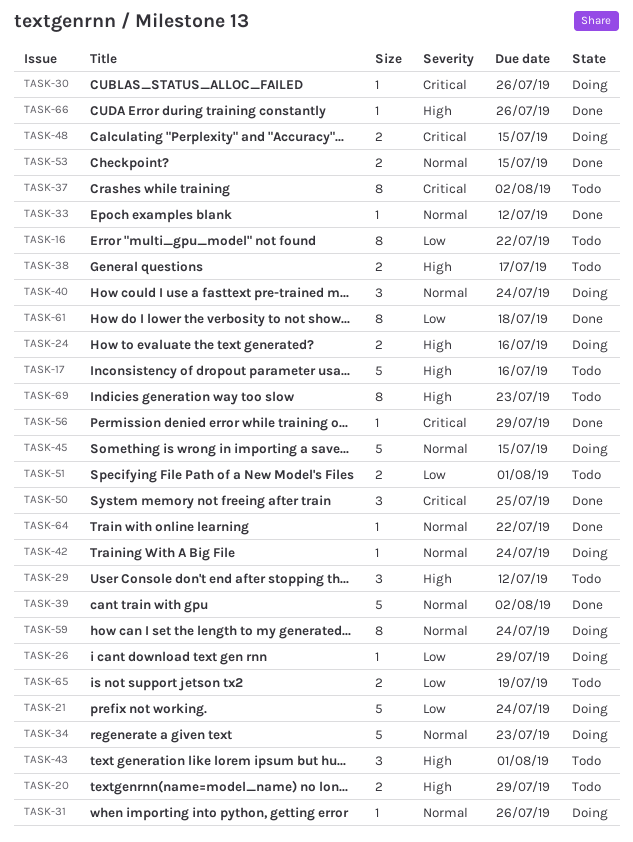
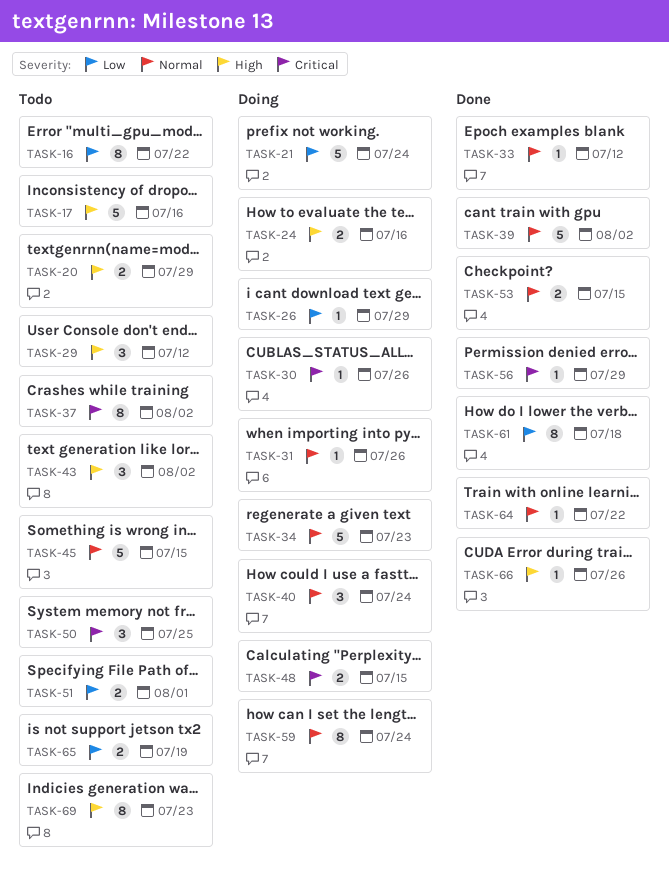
TASK-38: present -> none
TASK-42: present -> none
TASK-43, due: Aug 1 -> Aug 2
TASK-45, status: Doing -> Todo
TASK-50, status: Done -> Todo

